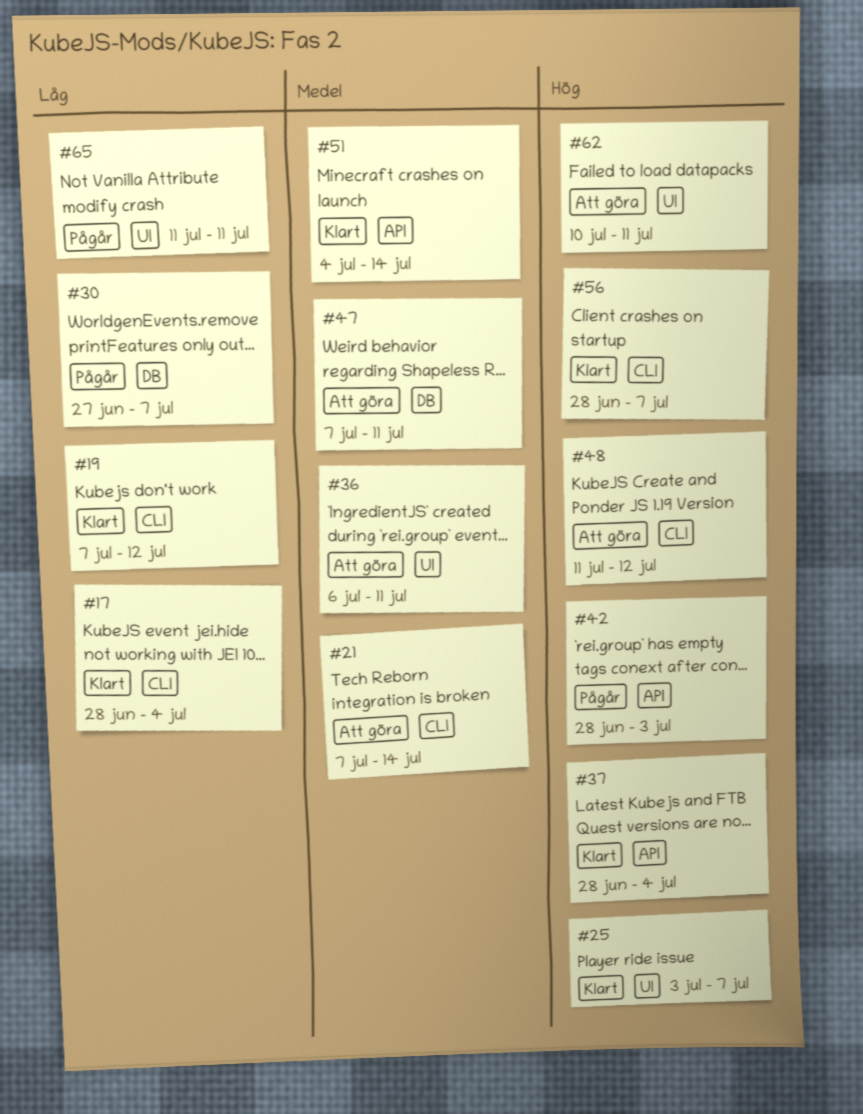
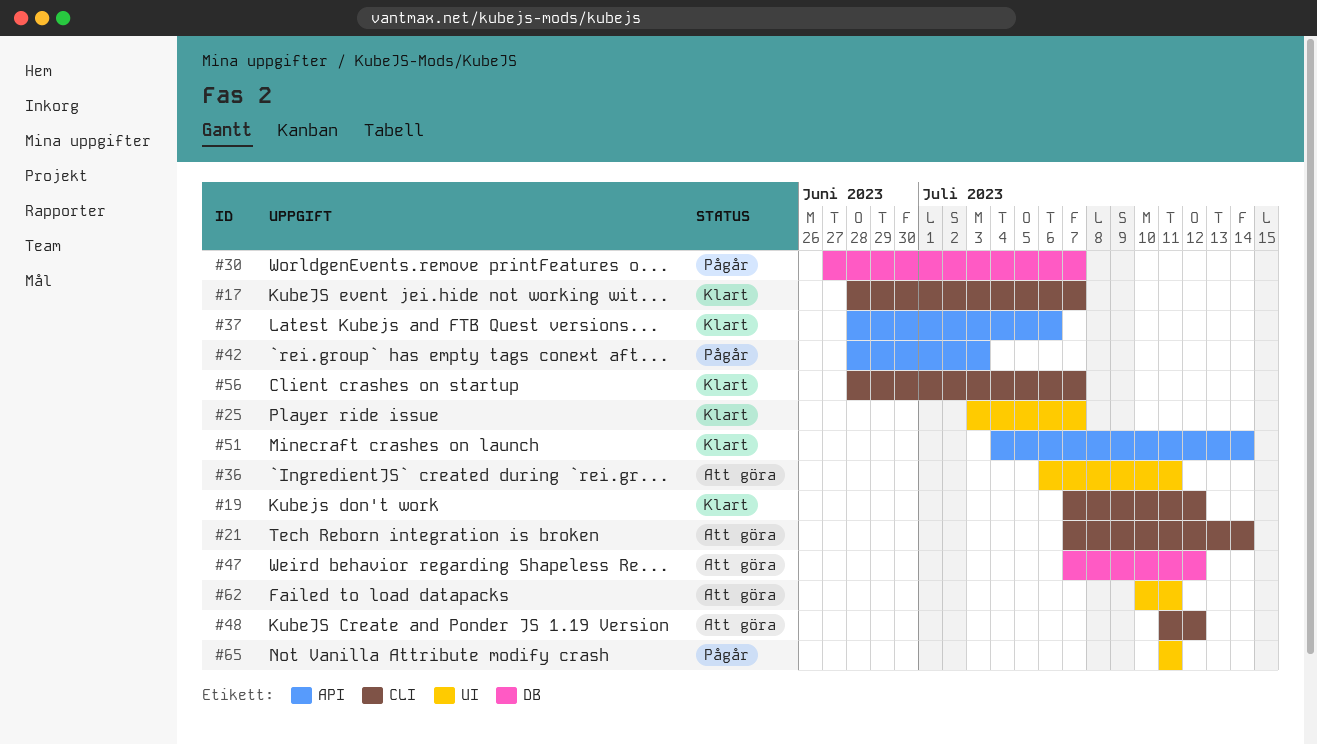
#17, due: Jul 4 -> Jul 7
#37, due: Jul 4 -> Jul 6
#47, due: Jul 11 -> Jul 12

